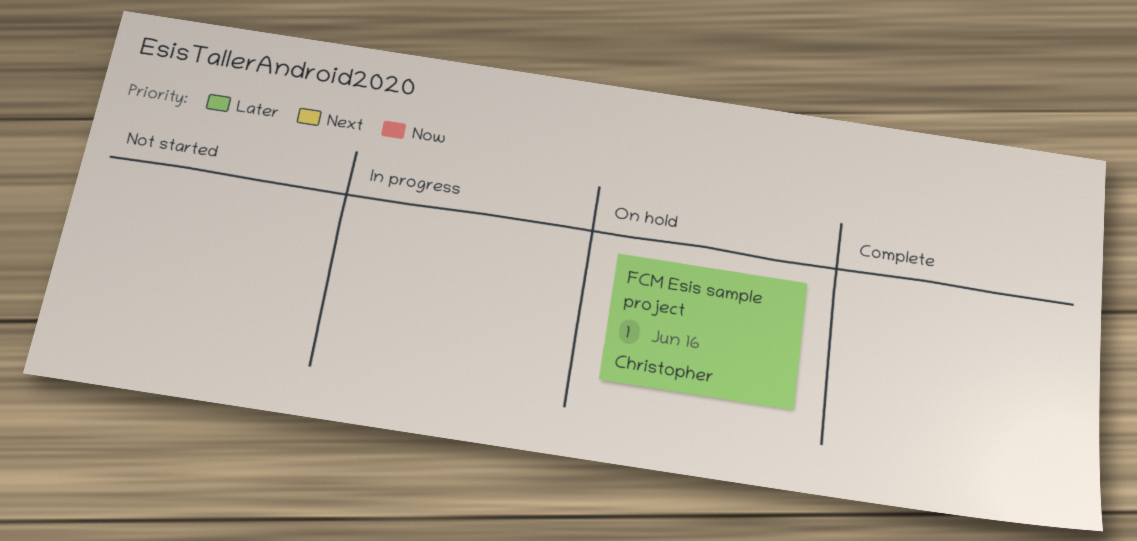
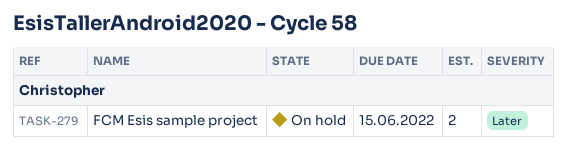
FCM Esis sample project, estimate: 1 -> 2
FCM Esis sample project, due: Jun 16 -> Jun 15

